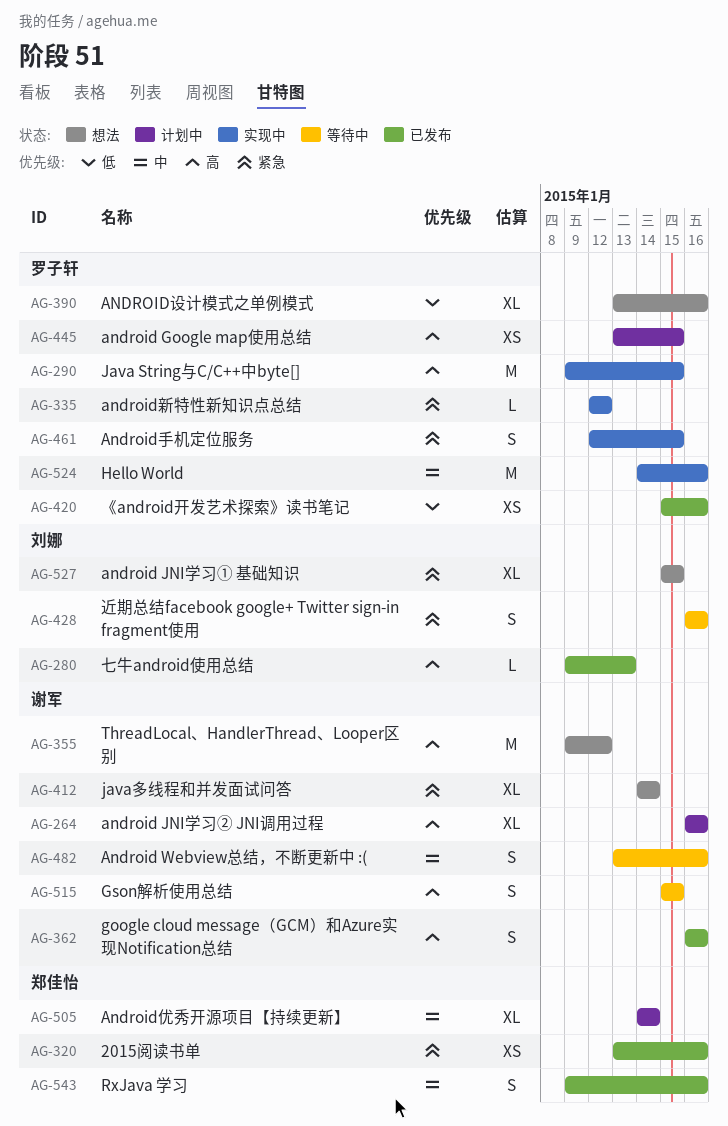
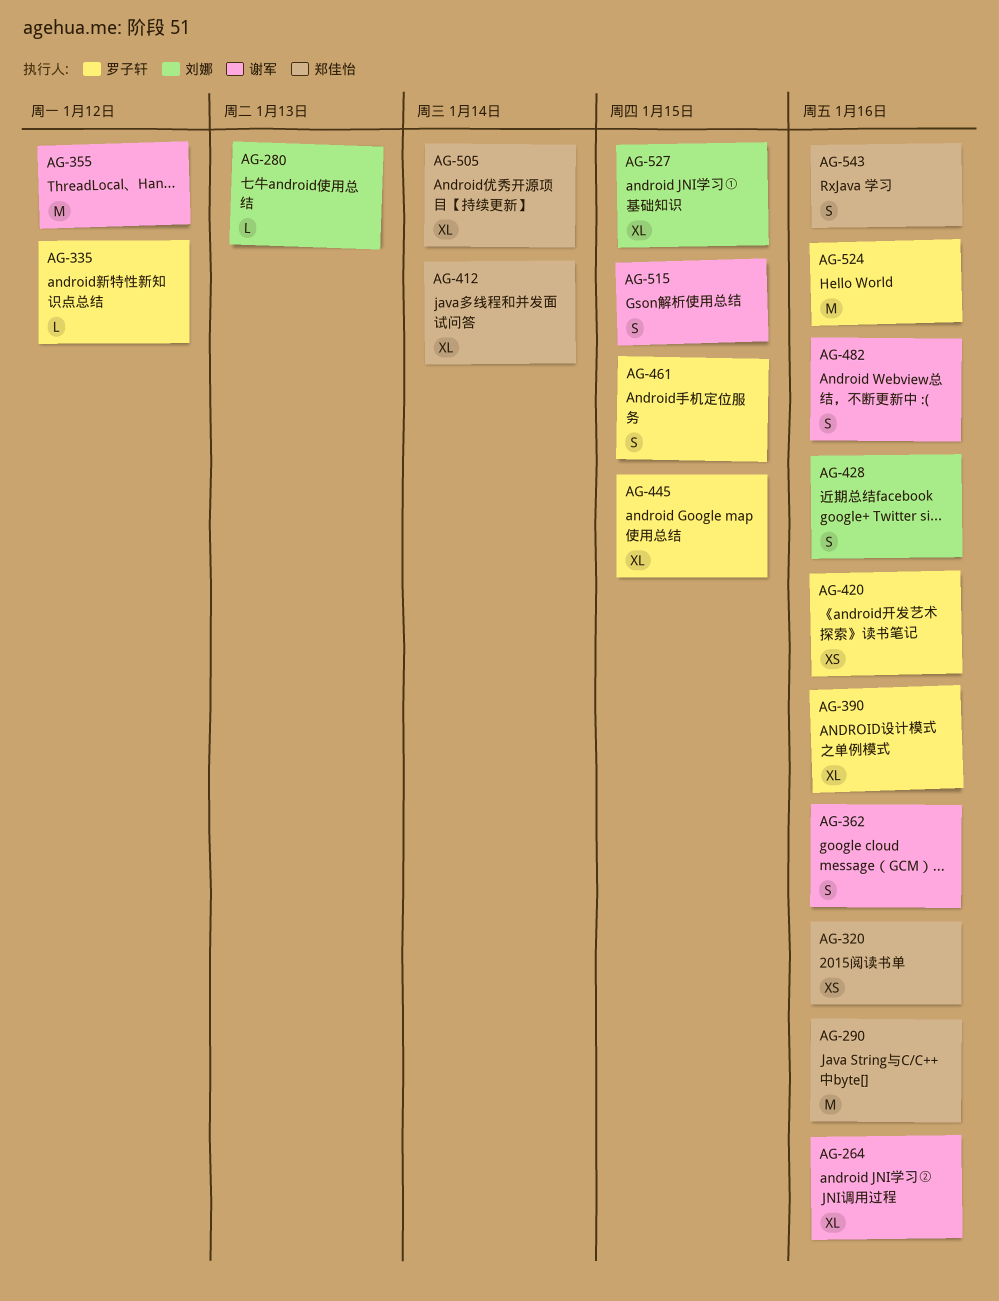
AG-290, owner: 罗子轩 -> 郑佳怡
AG-290, due: Jan 15 -> Jan 16
AG-412, owner: 谢军 -> 郑佳怡
AG-445, estimate: XS -> XL

